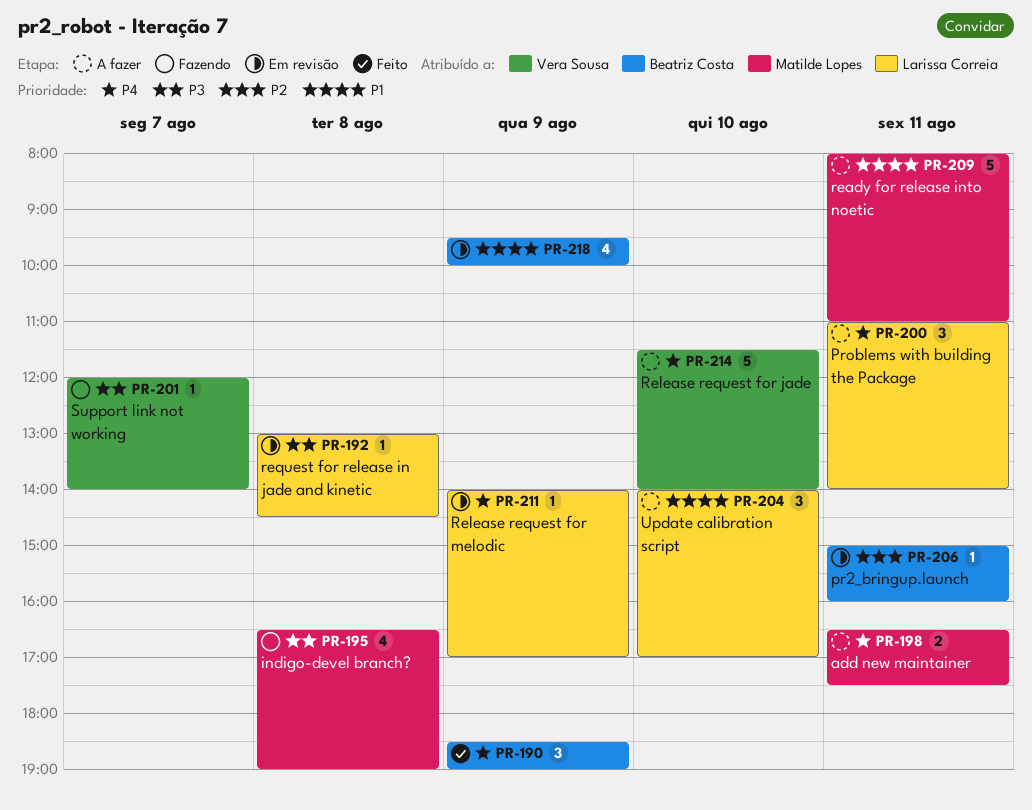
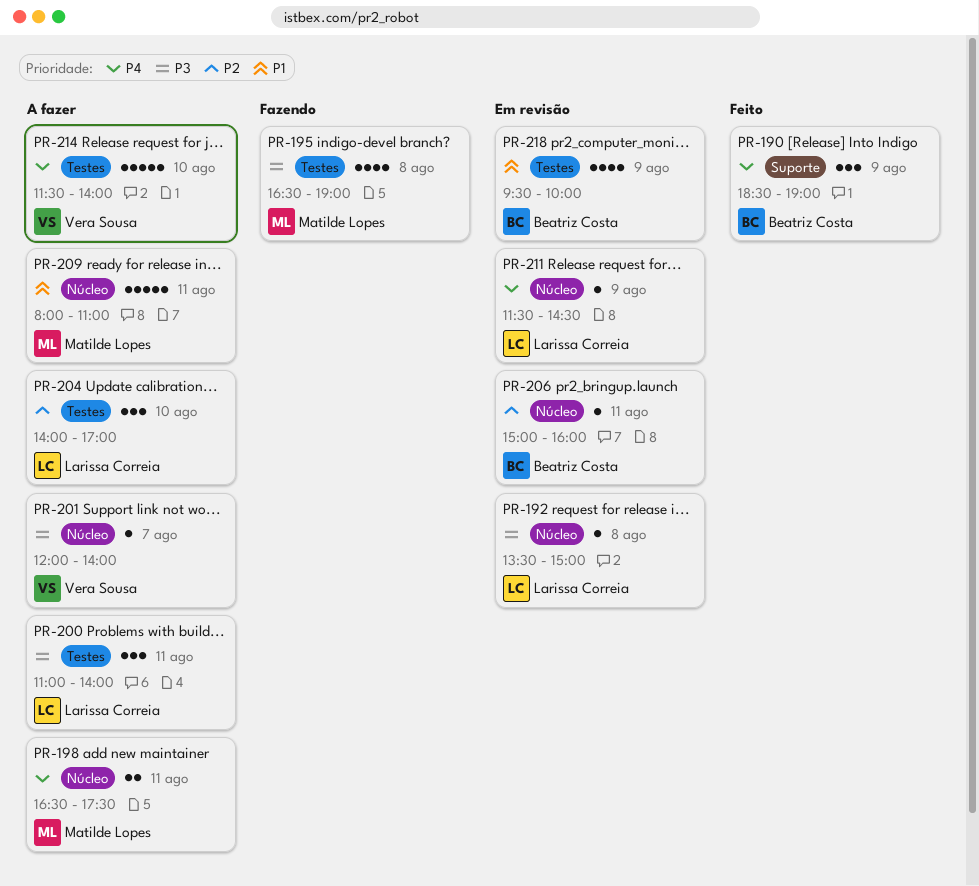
PR-192, begins: 13:00 -> 13:30
PR-192, ends: 14:30 -> 15:00
PR-200, priority: P4 -> P3
PR-201, status: Fazendo -> A fazer
PR-204, priority: P1 -> P2
PR-211, begins: 14:00 -> 11:30
PR-211, ends: 17:00 -> 14:30

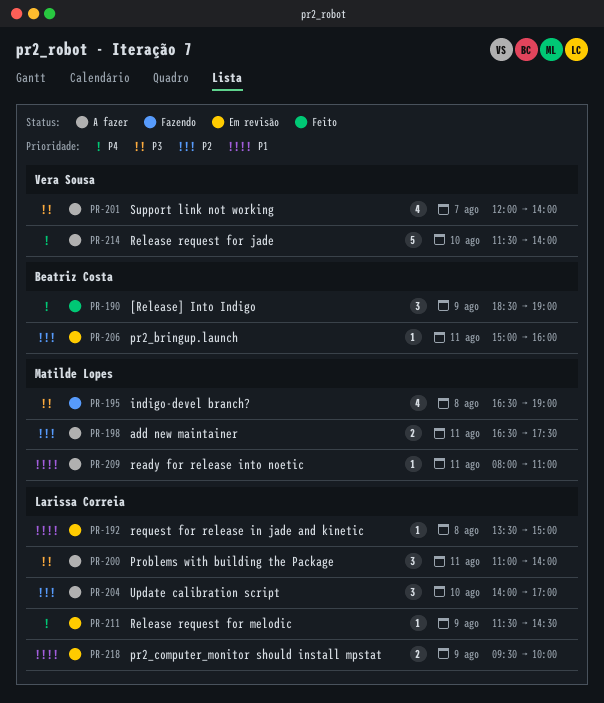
PR-192, priority: P3 -> P1
PR-198, priority: P4 -> P2
PR-201, estimate: 1 -> 4
PR-209, estimate: 5 -> 1
PR-218, owner: Beatriz Costa -> Larissa Correia
PR-218, estimate: 4 -> 2

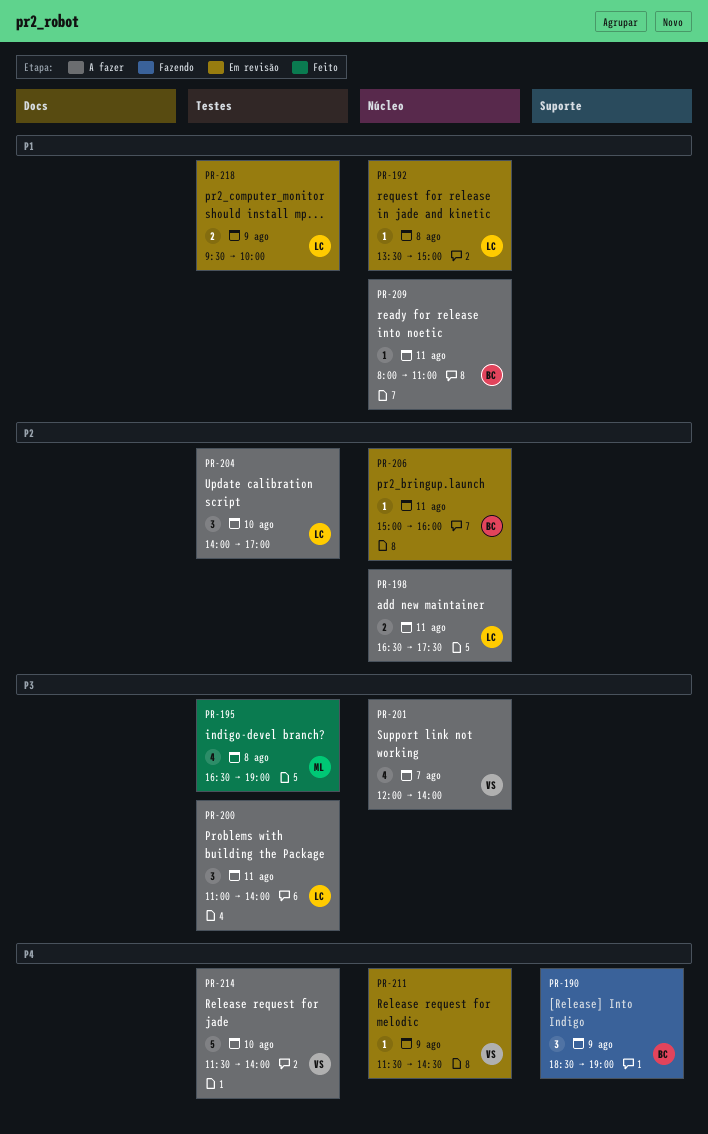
PR-190, status: Feito -> Fazendo
PR-195, status: Fazendo -> Feito
PR-198, owner: Matilde Lopes -> Larissa Correia
PR-209, owner: Matilde Lopes -> Beatriz Costa
PR-211, owner: Larissa Correia -> Vera Sousa

